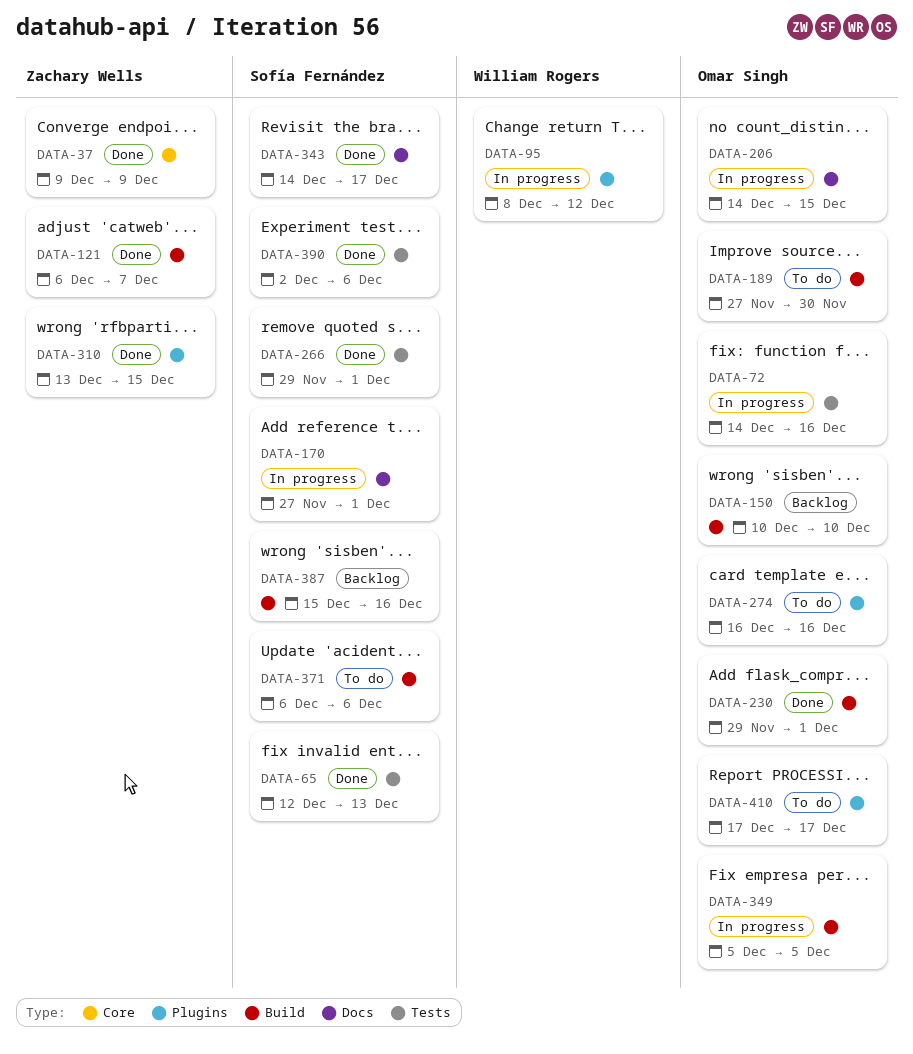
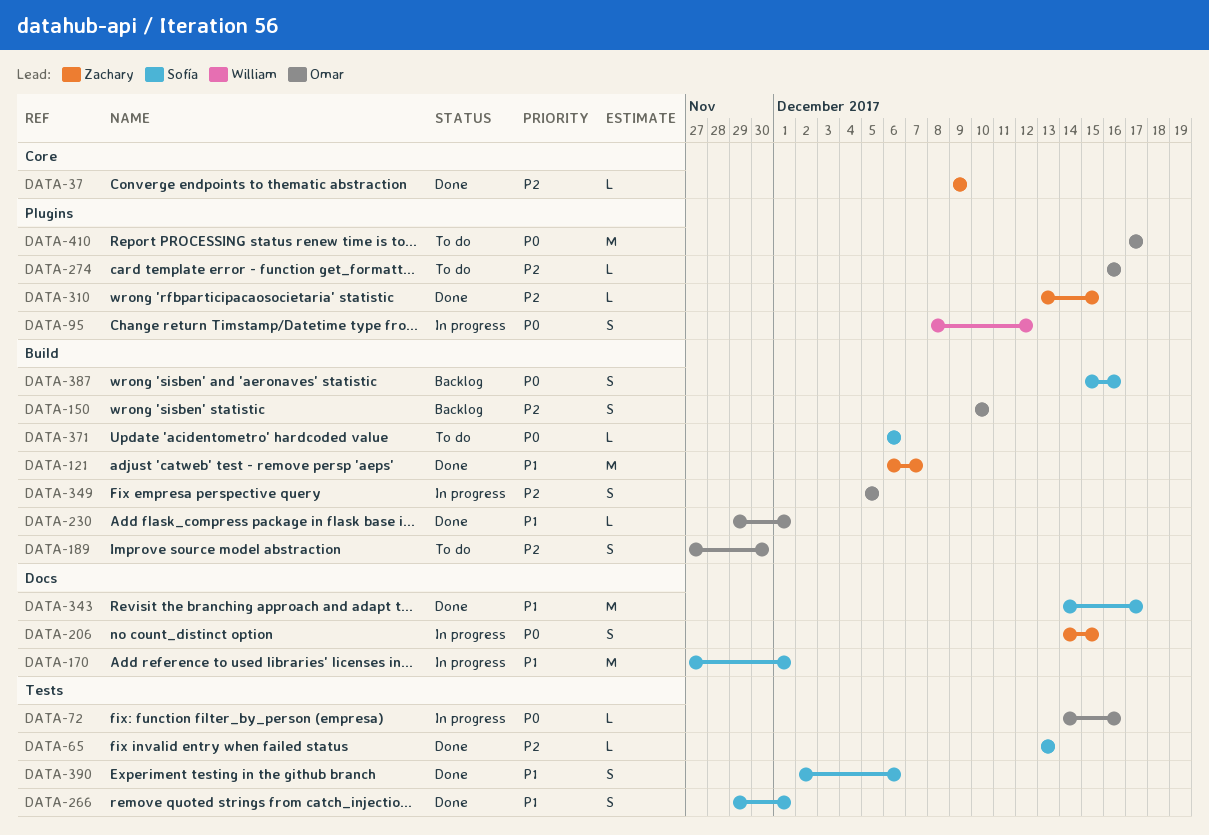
DATA-65, start: Dec 12 -> Dec 13
DATA-206, owner: Omar Singh -> Zachary Wells

